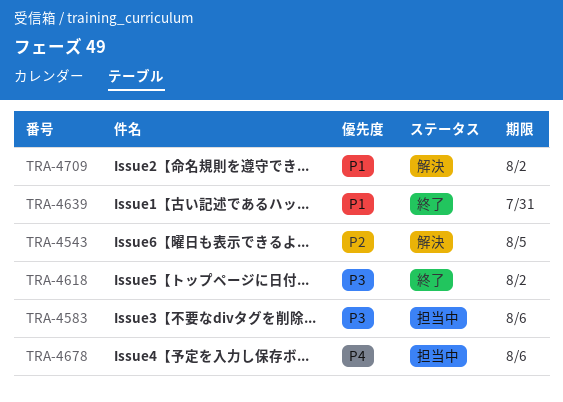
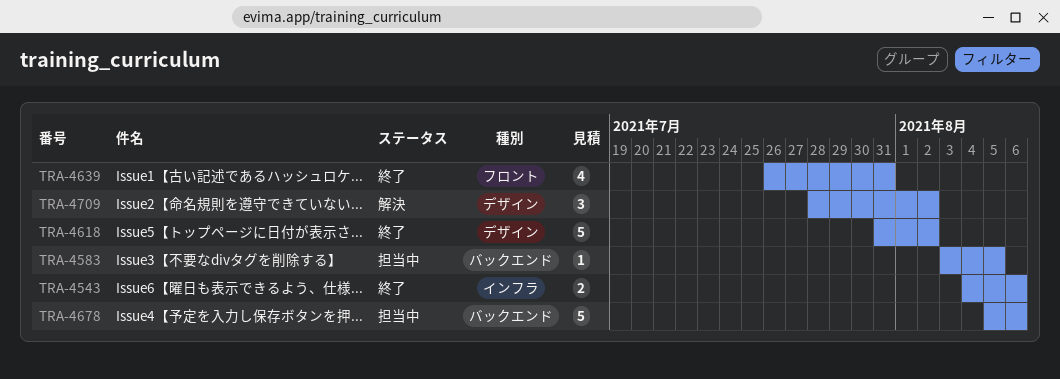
TRA-4543, status: 解決 -> 終了
TRA-4543, due: Aug 5 -> Aug 6
TRA-4583, due: Aug 6 -> Aug 5

